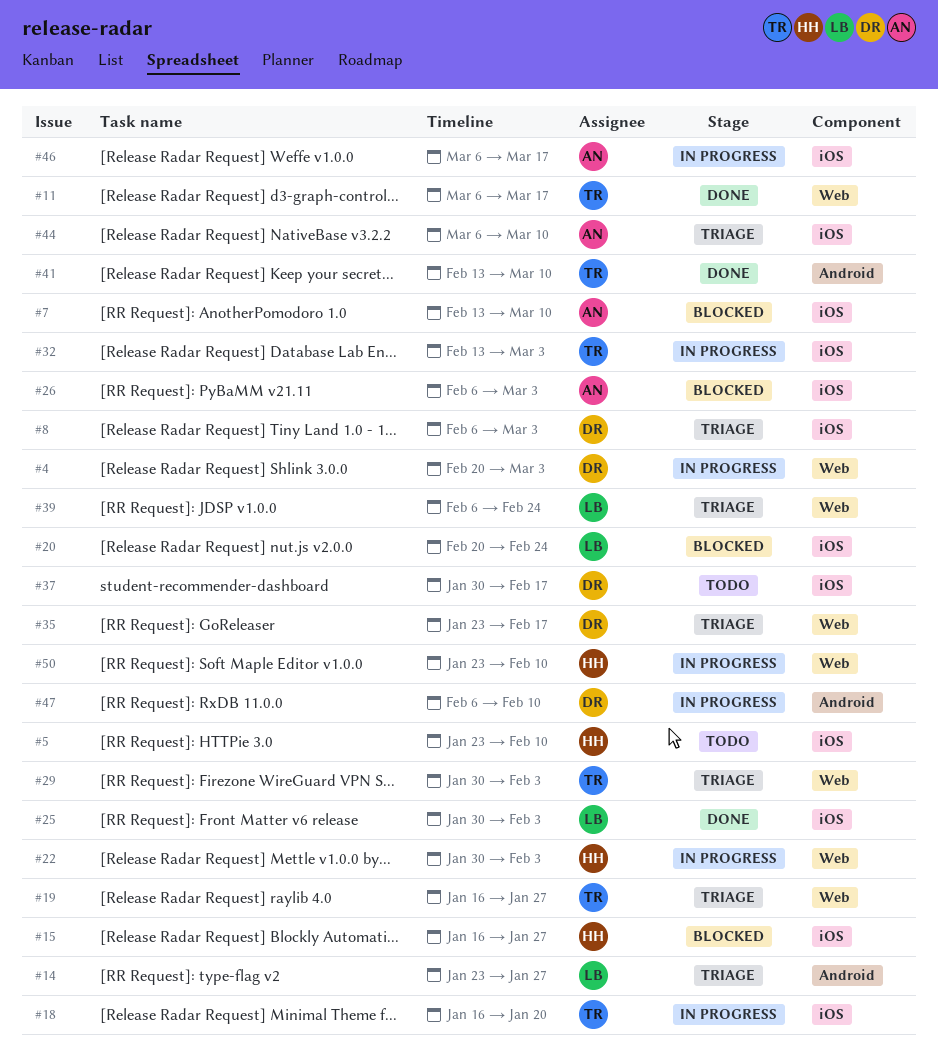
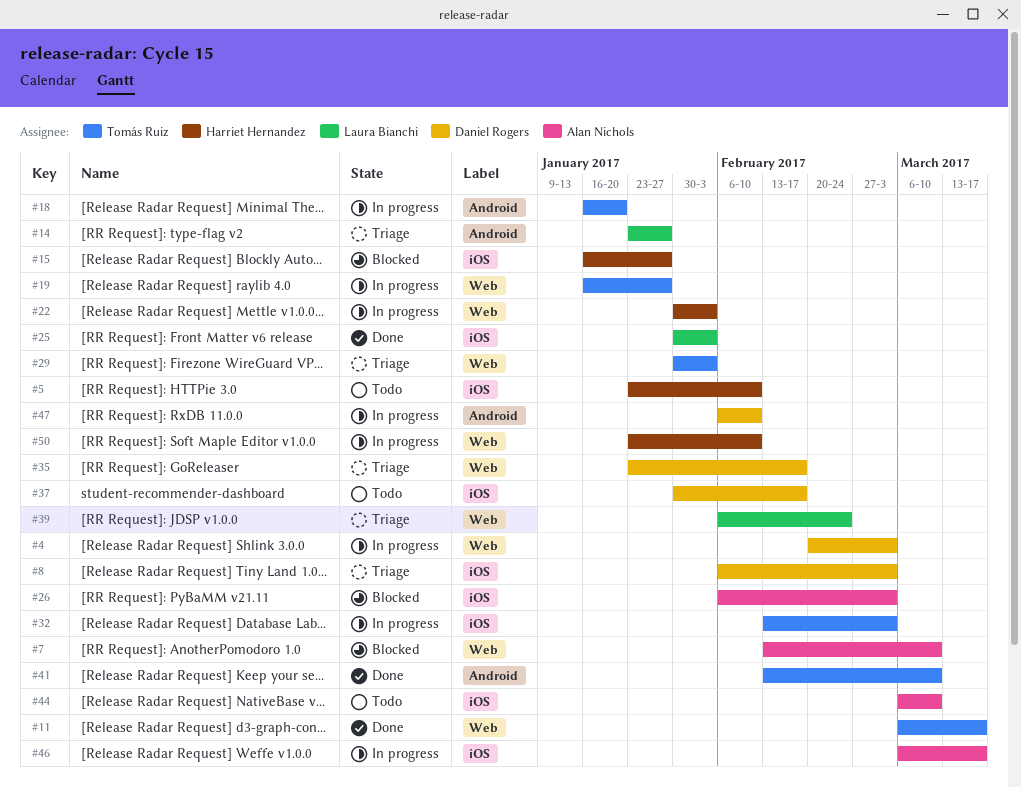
#7, label: iOS -> Web
#18, label: iOS -> Android
#19, status: Triage -> In progress
#20: present -> none
#44, status: Triage -> Todo

